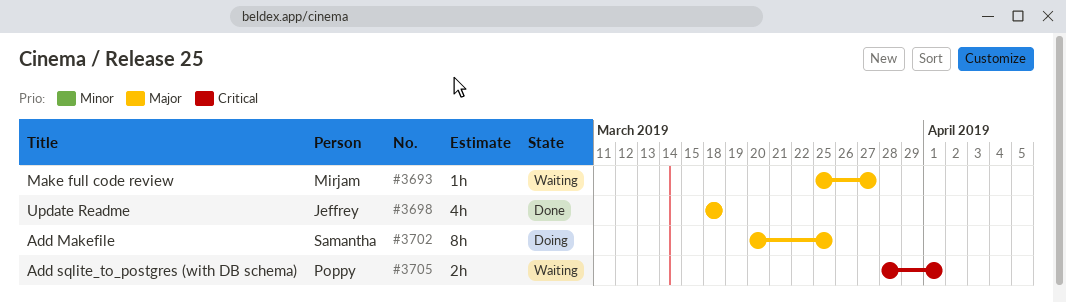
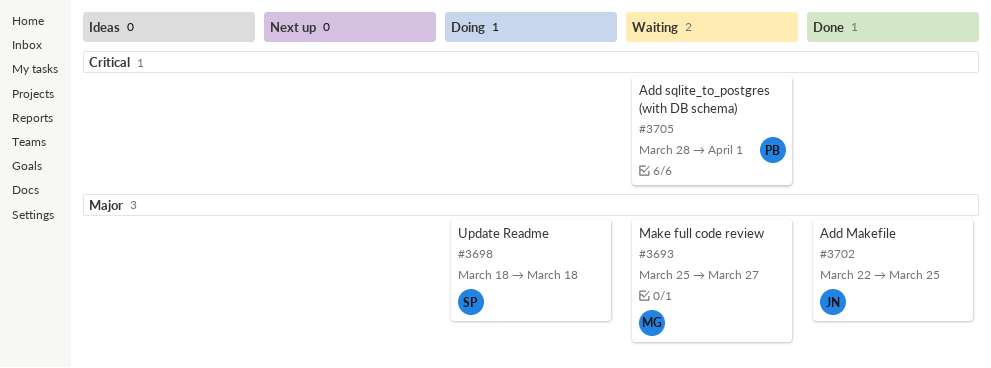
#3698, status: Done -> Doing
#3698, owner: Jeffrey -> Samantha
#3702, status: Doing -> Done
#3702, owner: Samantha -> Jeffrey
#3702, start: Mar 20 -> Mar 22

